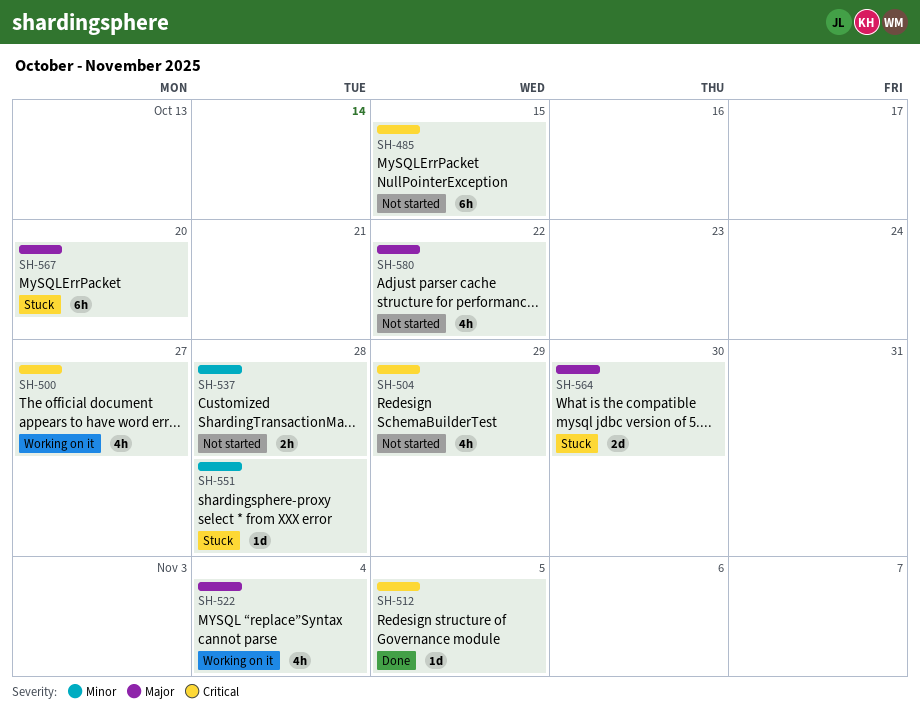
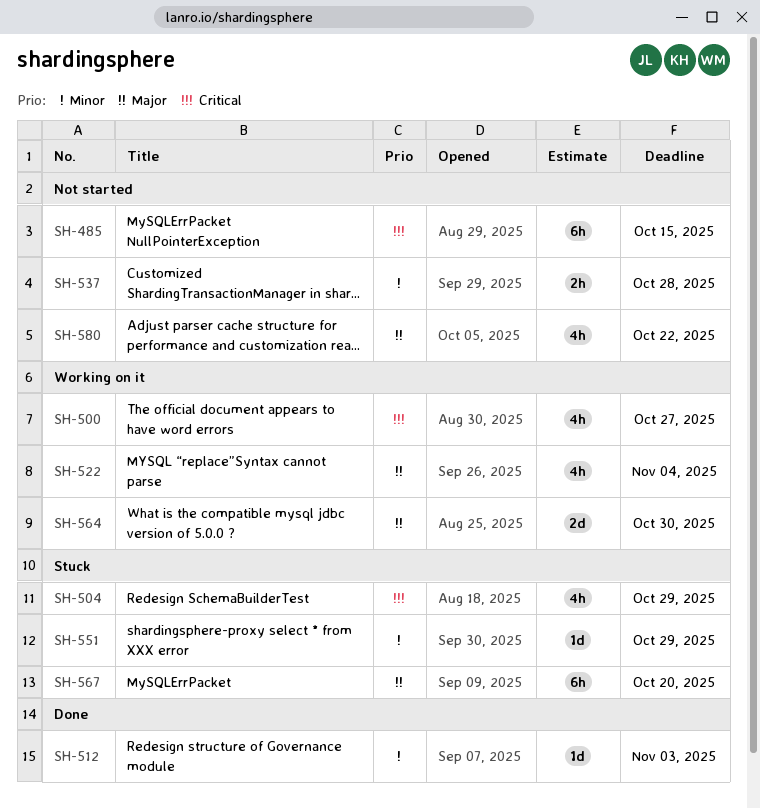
SH-504, status: Not started -> Stuck
SH-512, priority: Critical -> Minor
SH-512, due: Nov 5 -> Nov 3
SH-551, due: Oct 28 -> Oct 29
SH-564, status: Stuck -> Working on it

